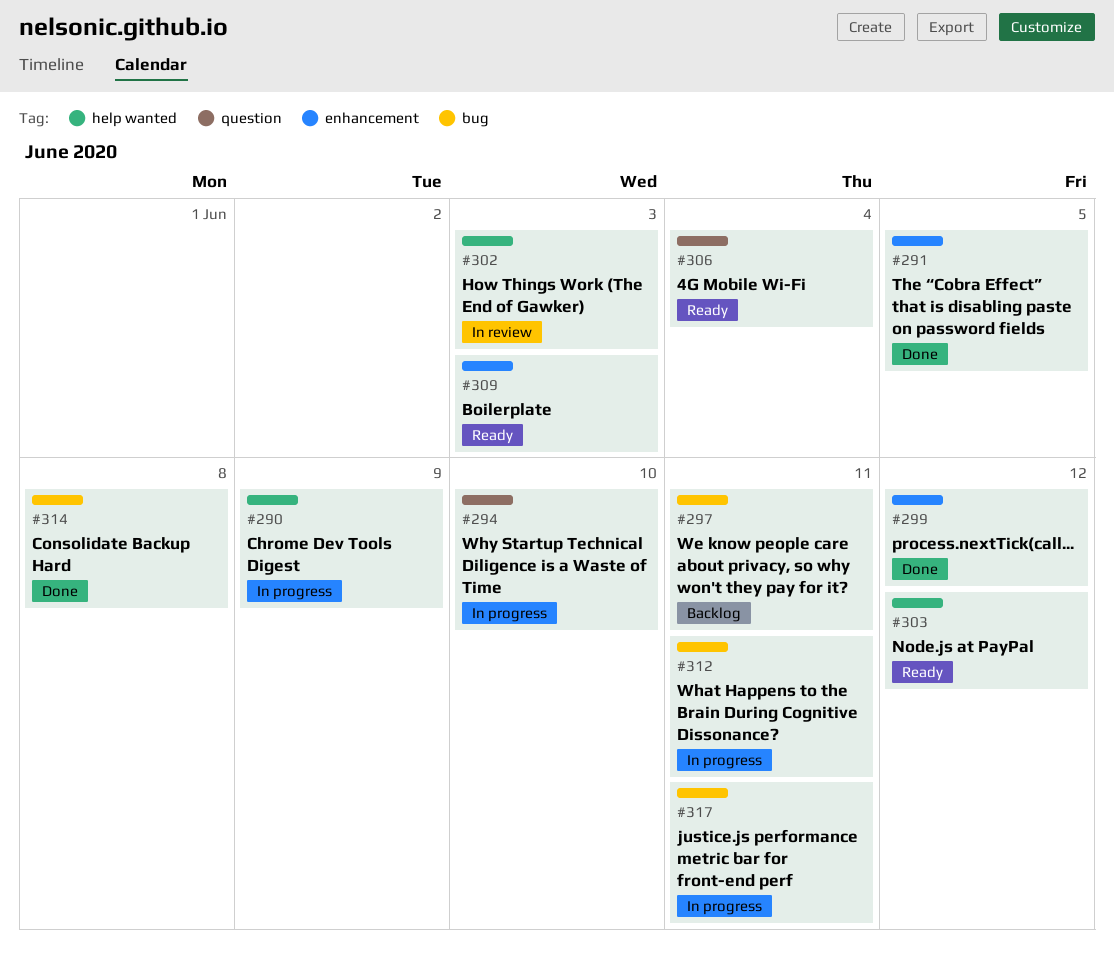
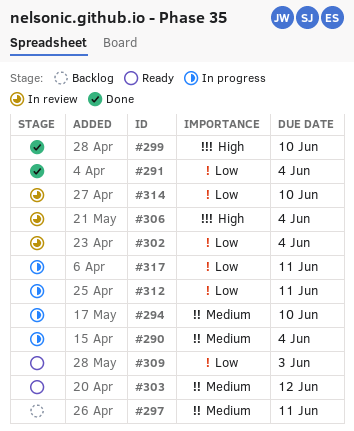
#290, due: Jun 9 -> Jun 4
#291, due: Jun 5 -> Jun 4
#299, due: Jun 12 -> Jun 10
#302, due: Jun 3 -> Jun 4
#306, status: Ready -> In review
#314, status: Done -> In review
#314, due: Jun 8 -> Jun 10

